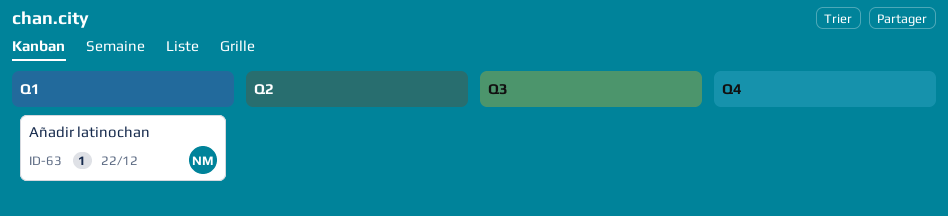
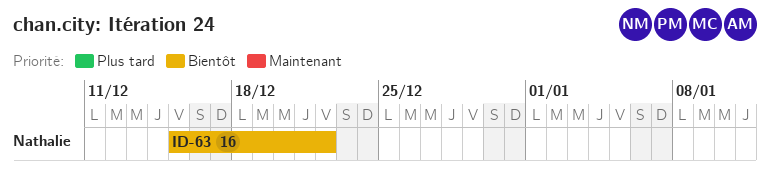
ID-63, estimate: 1 -> 16

